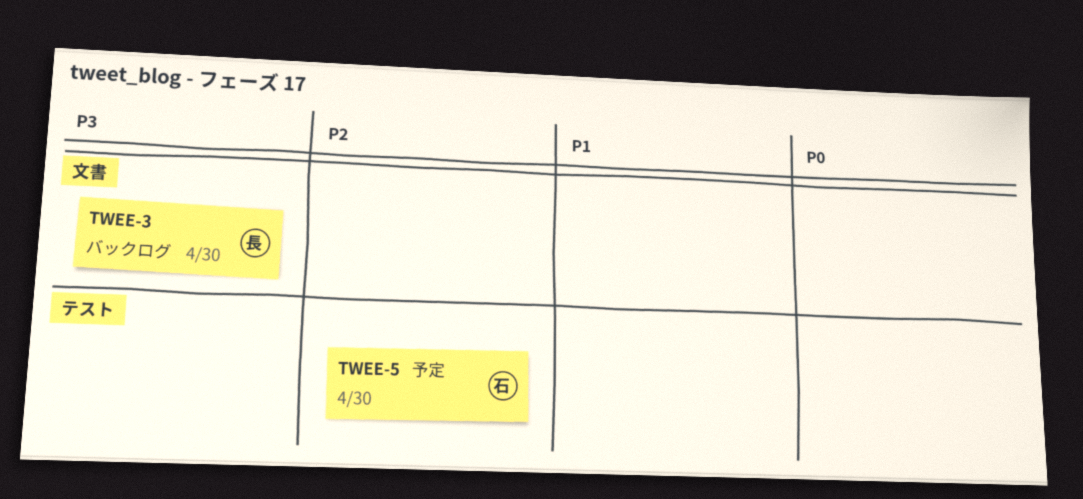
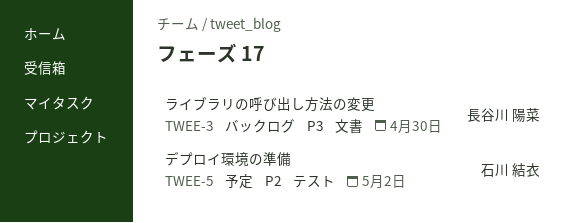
TWEE-5, due: Apr 30 -> May 2

